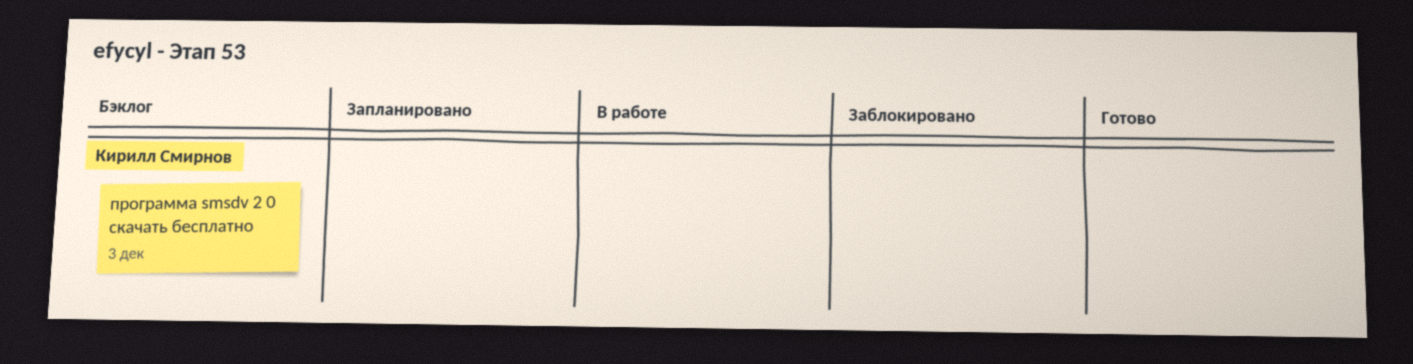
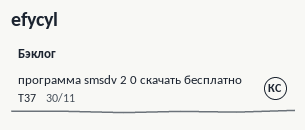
программа smsdv 2 0 скачать бесплатно, due: Dec 3 -> Nov 30

